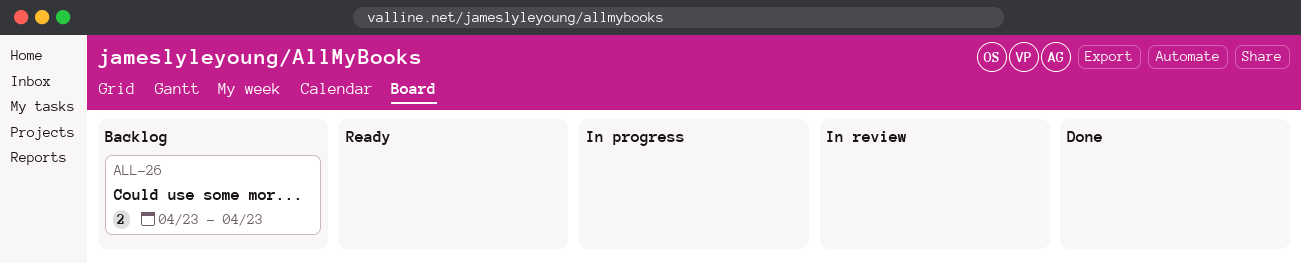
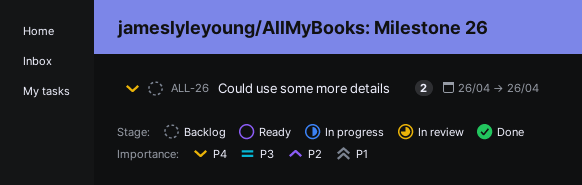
ALL-26, start: Apr 23 -> Apr 26
ALL-26, due: Apr 23 -> Apr 26

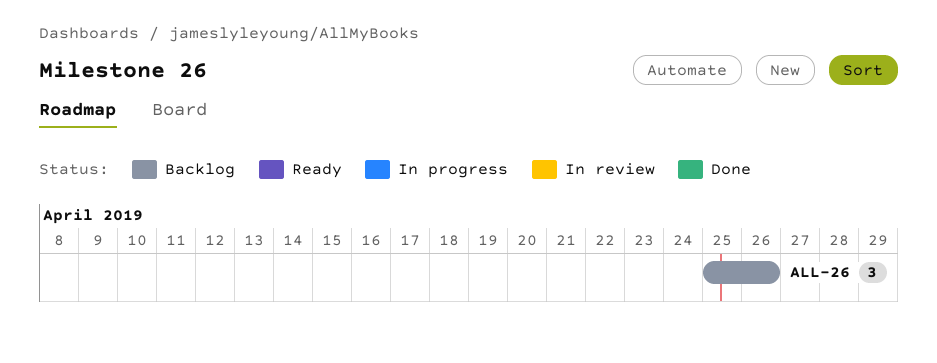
ALL-26, estimate: 2 -> 3
ALL-26, start: Apr 26 -> Apr 25

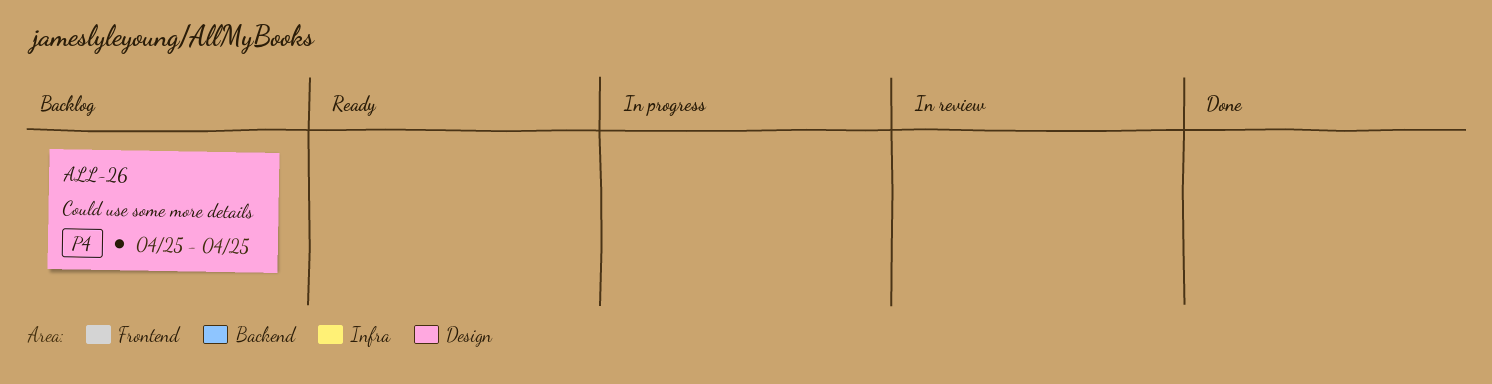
ALL-26, estimate: 3 -> 1
ALL-26, due: Apr 26 -> Apr 25

